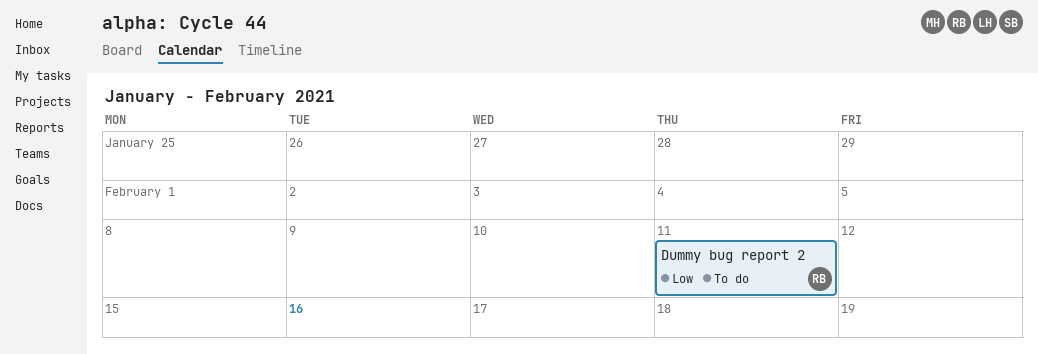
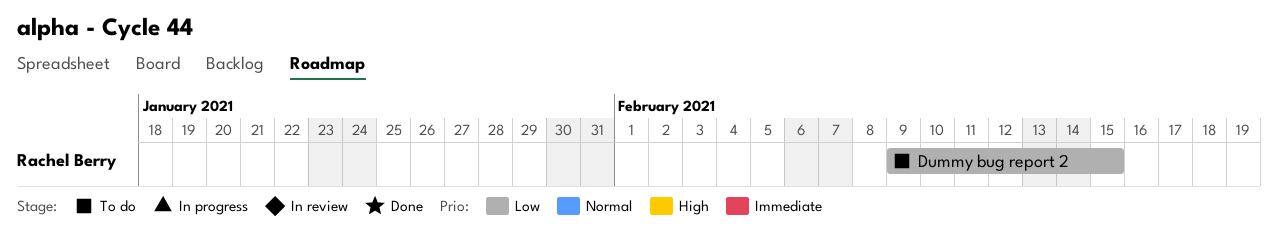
Dummy bug report 2, due: Feb 11 -> Feb 15

